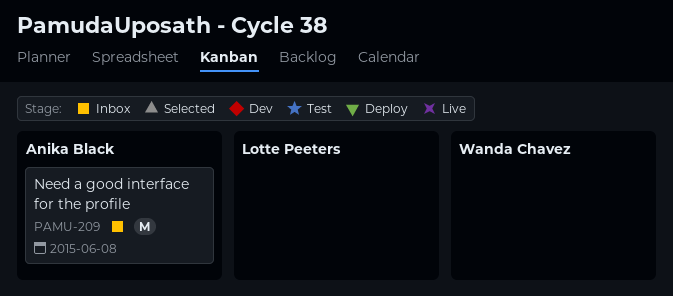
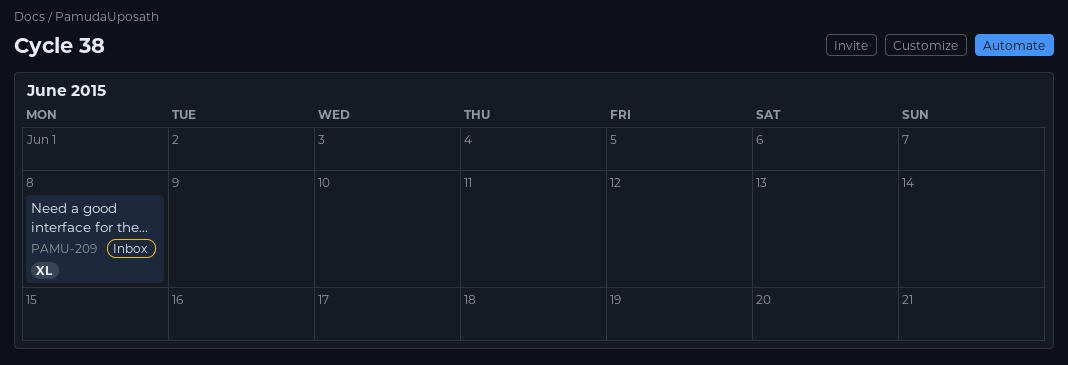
PAMU-209, estimate: M -> XL

